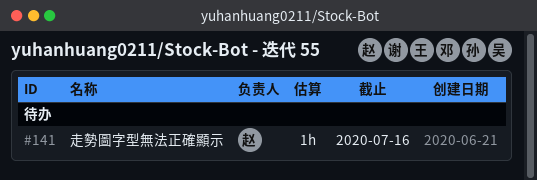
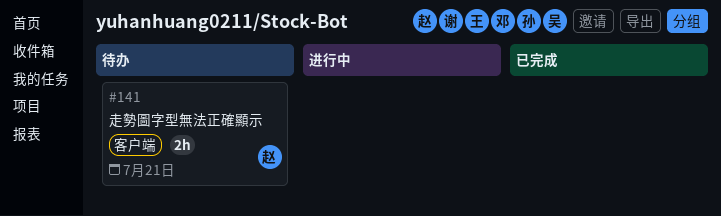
#141, estimate: 1h -> 2h
#141, due: Jul 16 -> Jul 21

